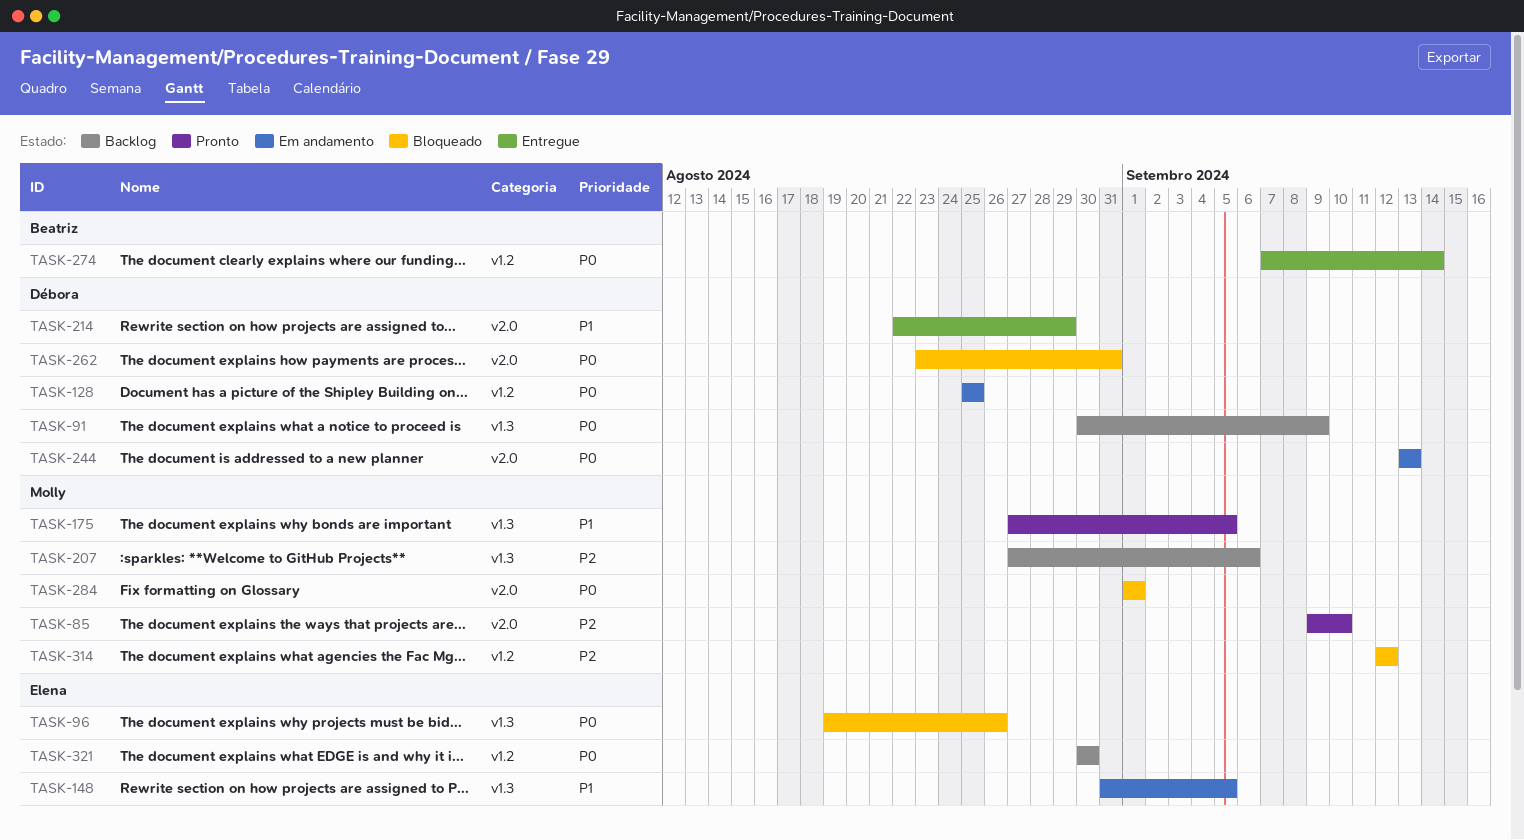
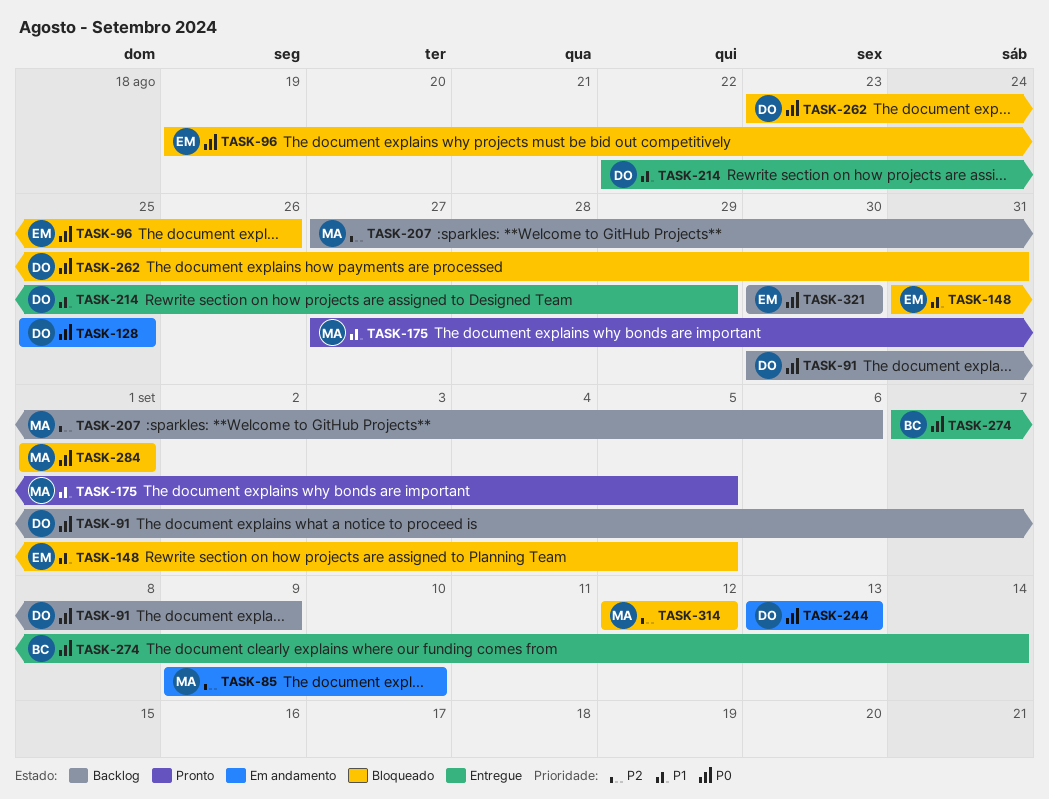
TASK-85, status: Pronto -> Em andamento
TASK-148, status: Em andamento -> Bloqueado

